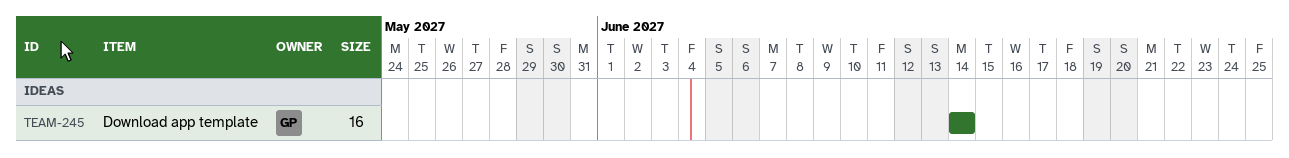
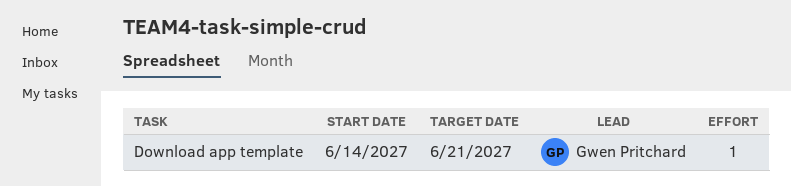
Download app template, estimate: 16 -> 1
Download app template, due: Jun 14 -> Jun 21

